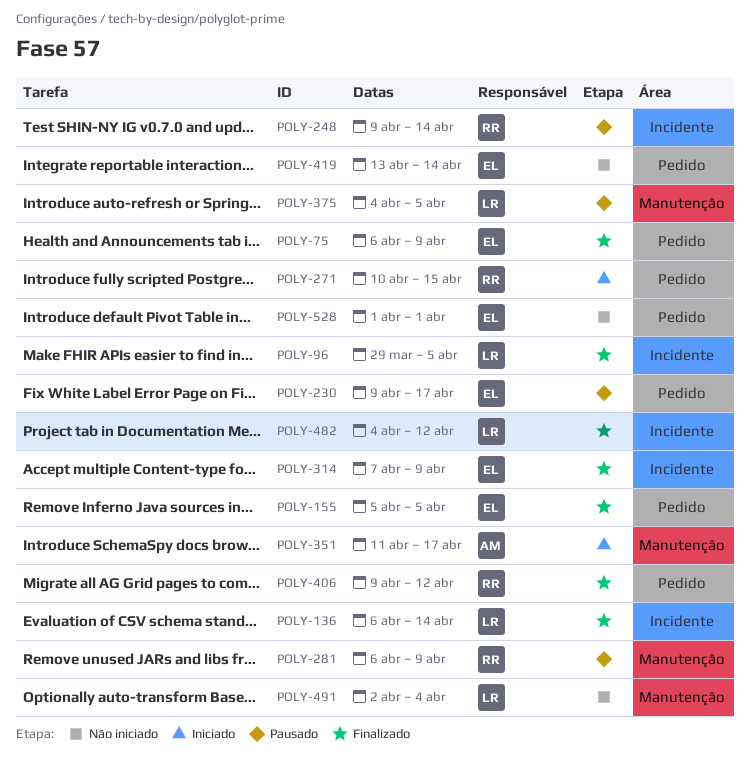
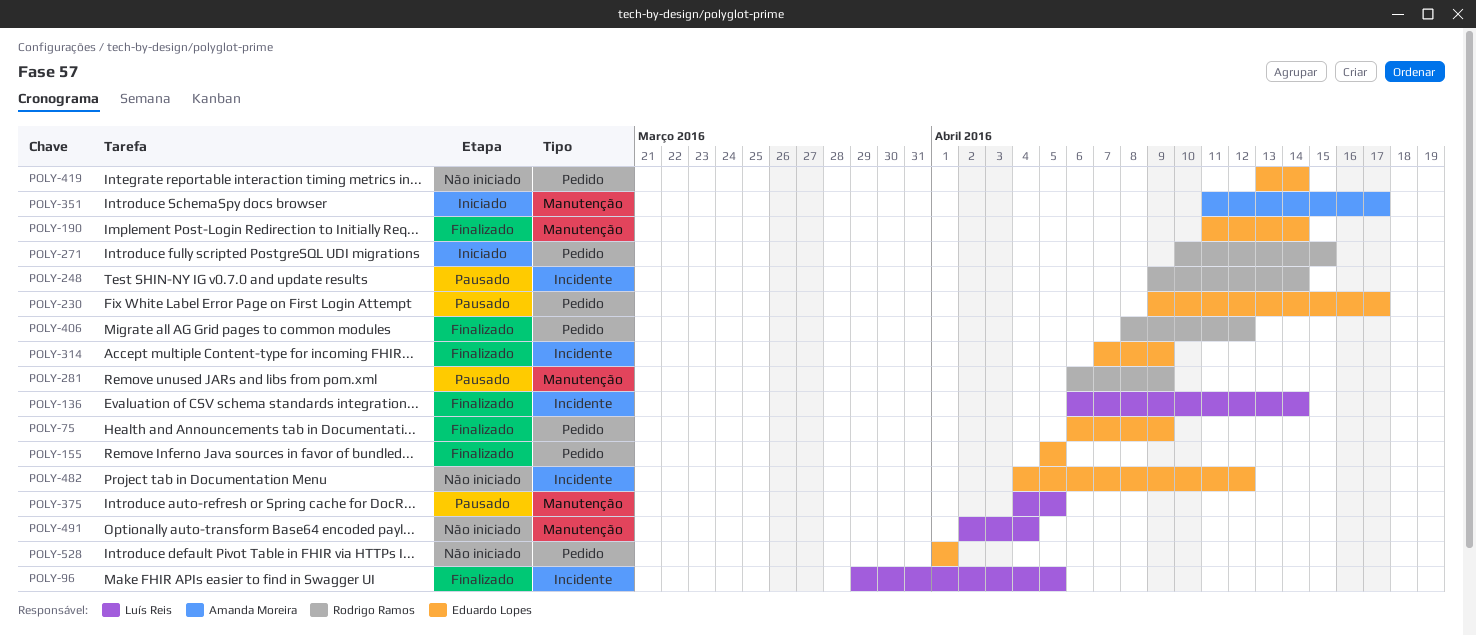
POLY-190: none -> present
POLY-406, start: Apr 9 -> Apr 8
POLY-482, status: Finalizado -> Não iniciado
POLY-482, owner: Luís Reis -> Eduardo Lopes

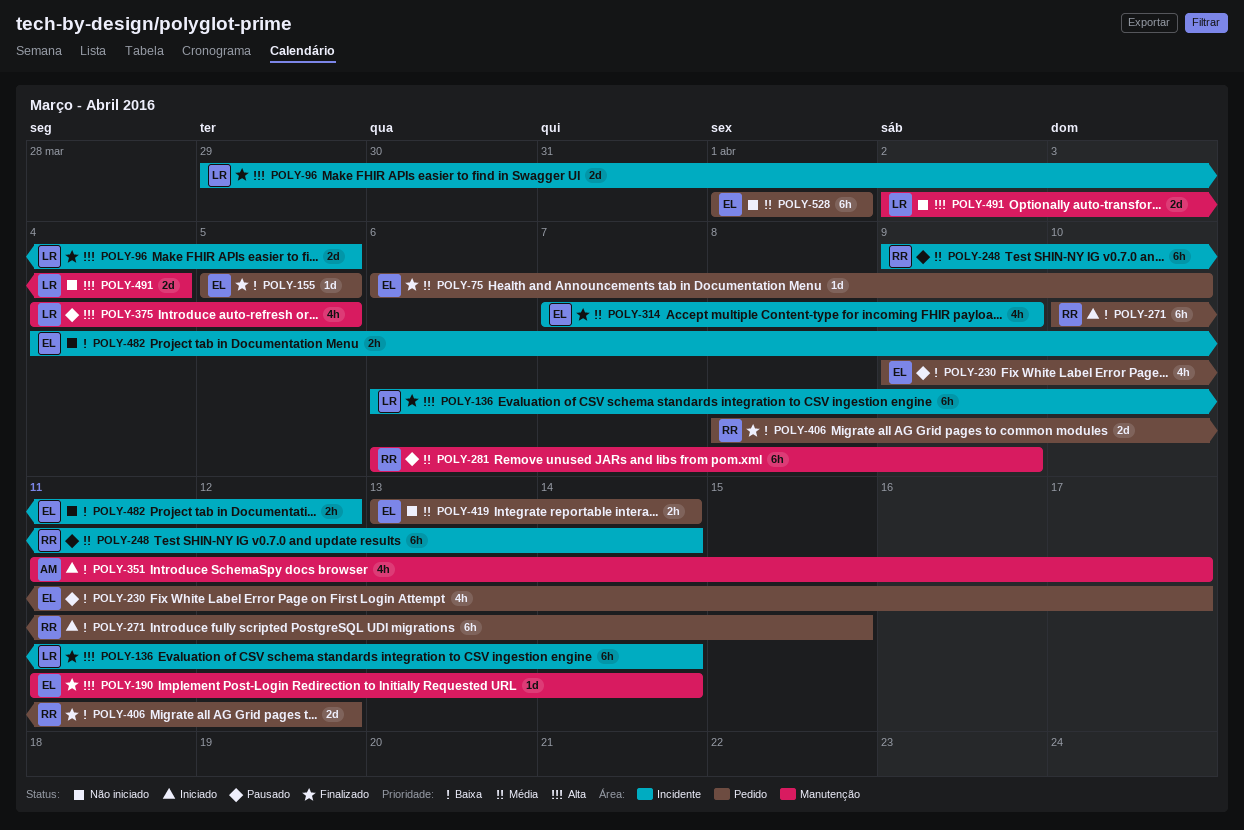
POLY-75, due: Apr 9 -> Apr 10

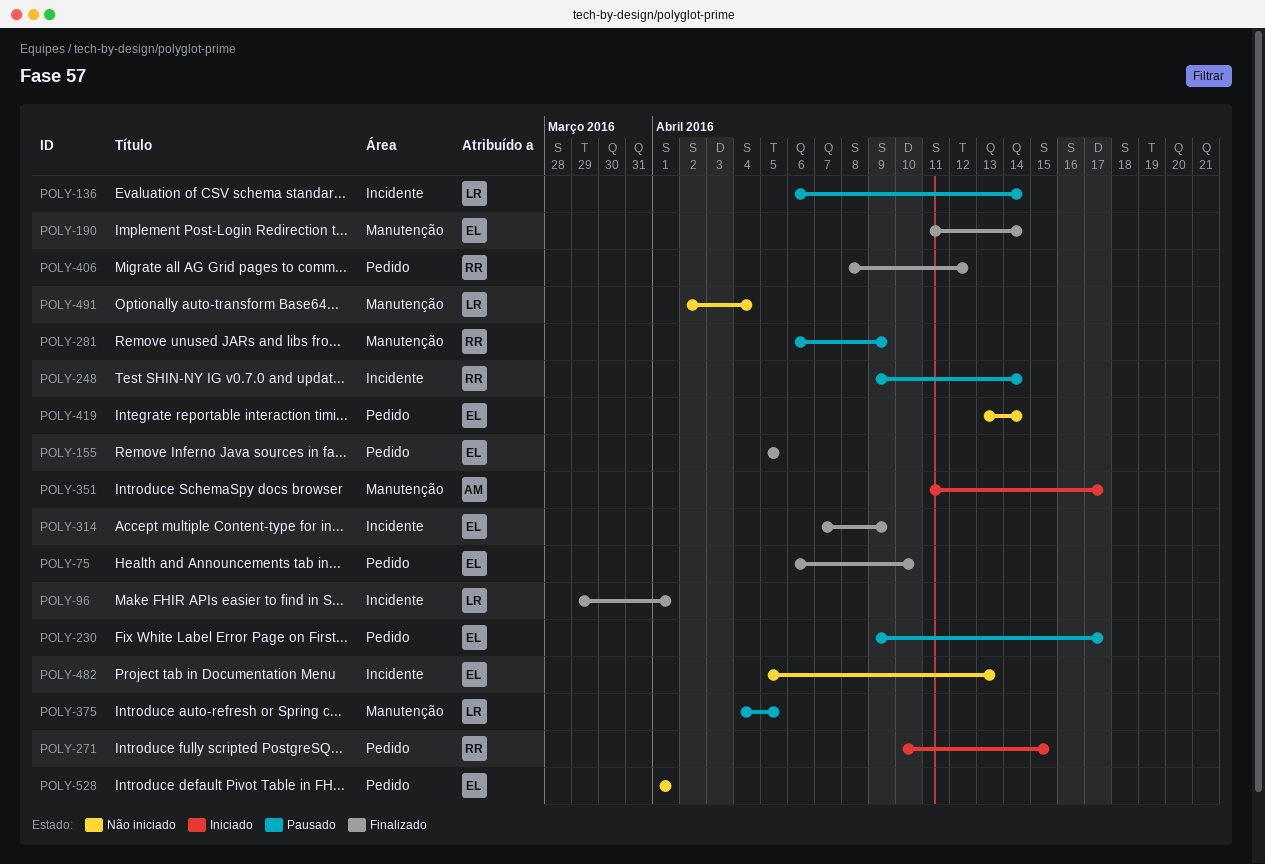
POLY-96, due: Apr 5 -> Apr 1
POLY-136, status: Finalizado -> Pausado
POLY-482, start: Apr 4 -> Apr 5
POLY-482, due: Apr 12 -> Apr 13

